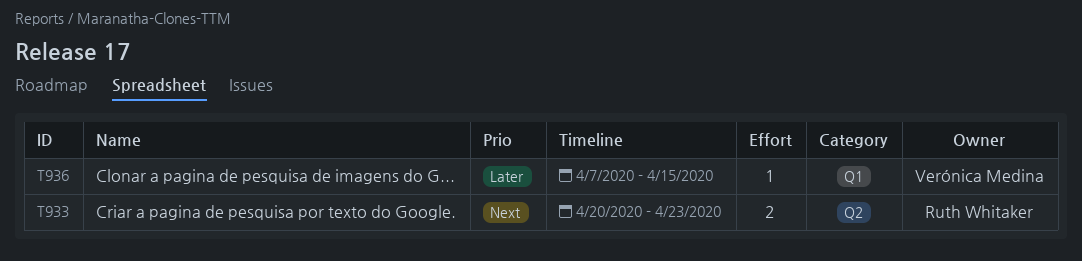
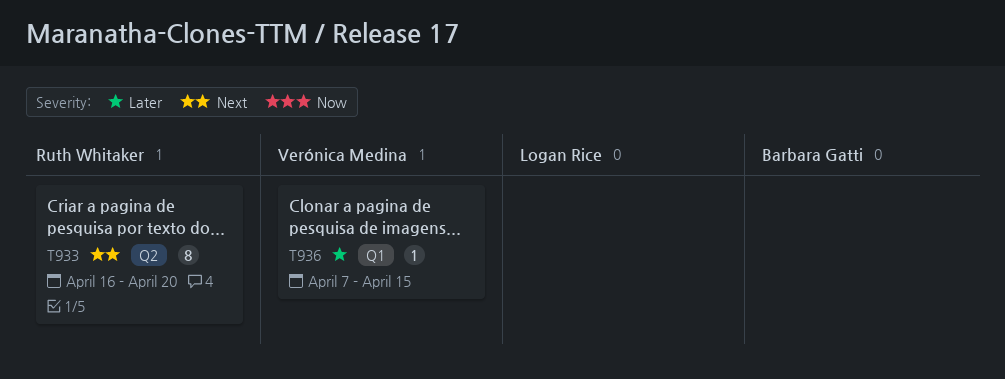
T933, estimate: 2 -> 8
T933, start: Apr 20 -> Apr 16
T933, due: Apr 23 -> Apr 20

